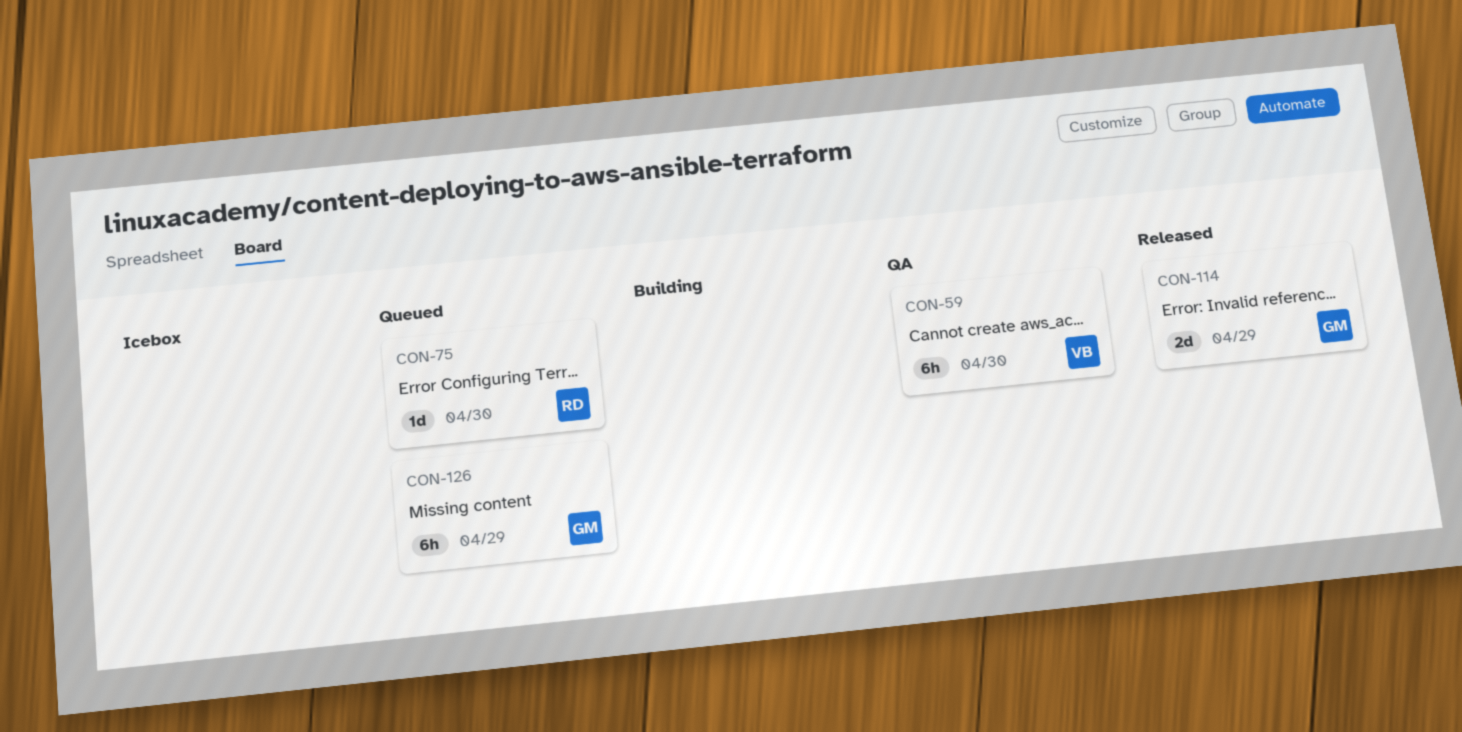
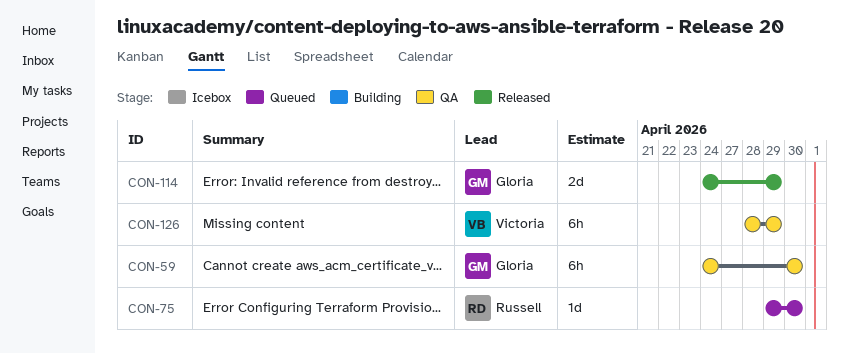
CON-59, owner: Victoria -> Gloria
CON-126, status: Queued -> QA
CON-126, owner: Gloria -> Victoria

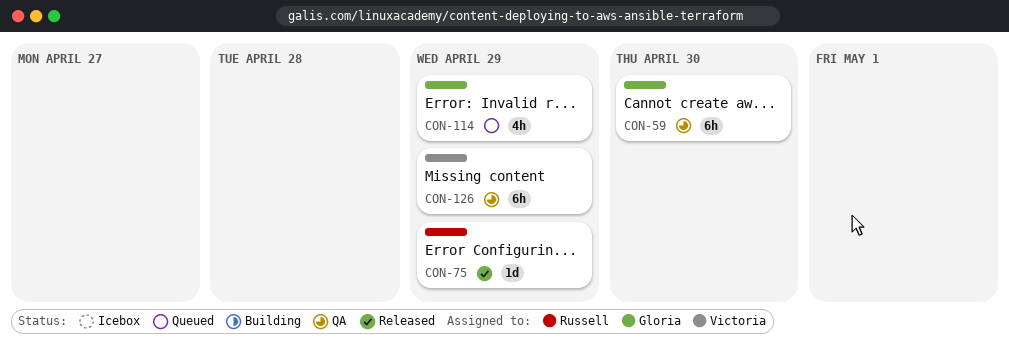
CON-75, status: Queued -> Released
CON-75, due: Apr 30 -> Apr 29
CON-114, status: Released -> Queued
CON-114, estimate: 2d -> 4h

